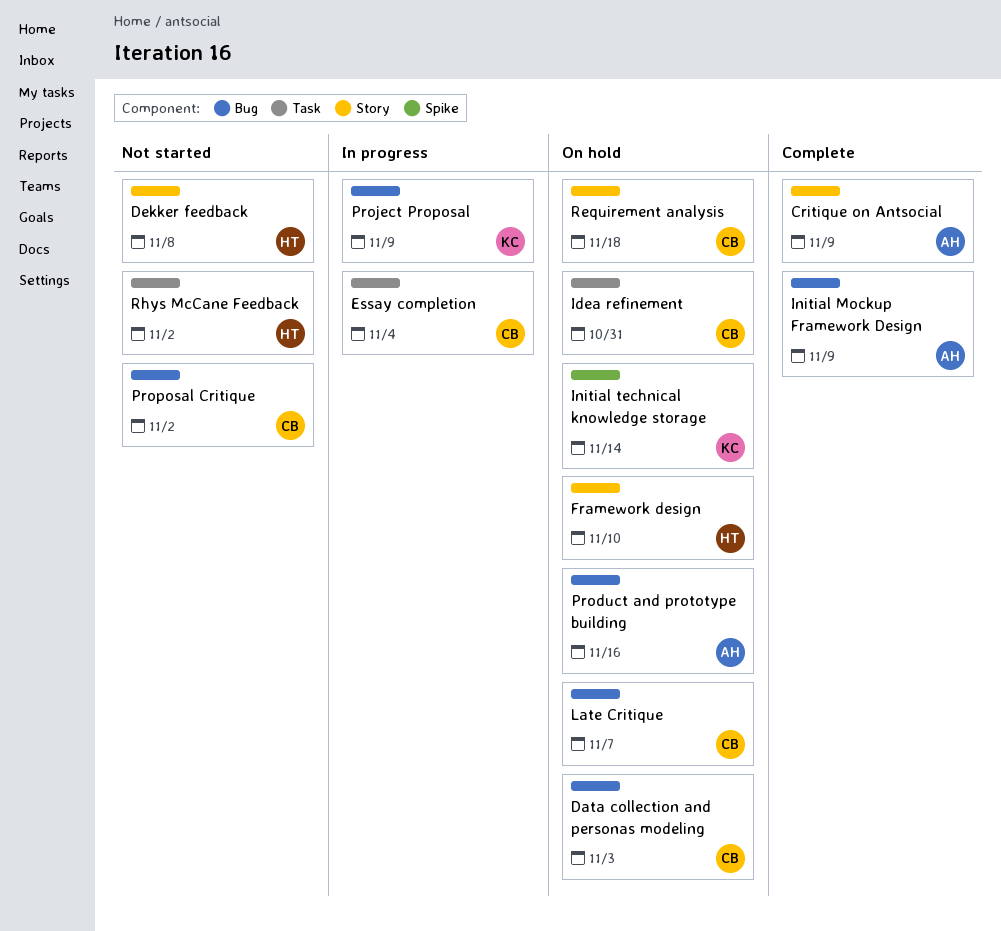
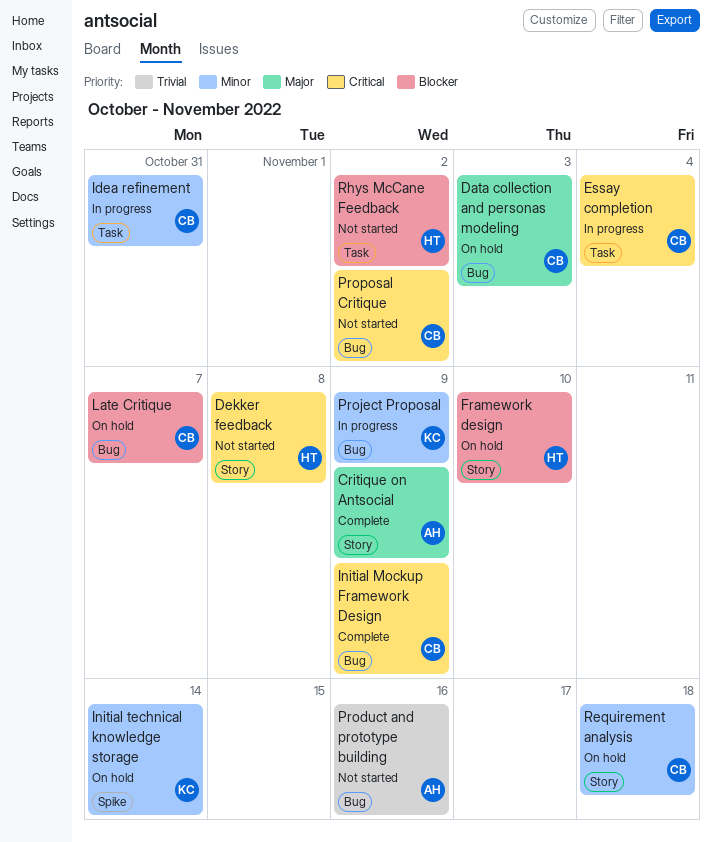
Idea refinement, status: On hold -> In progress
Initial Mockup Framework Design, owner: AH -> CB
Product and prototype building, status: On hold -> Not started

